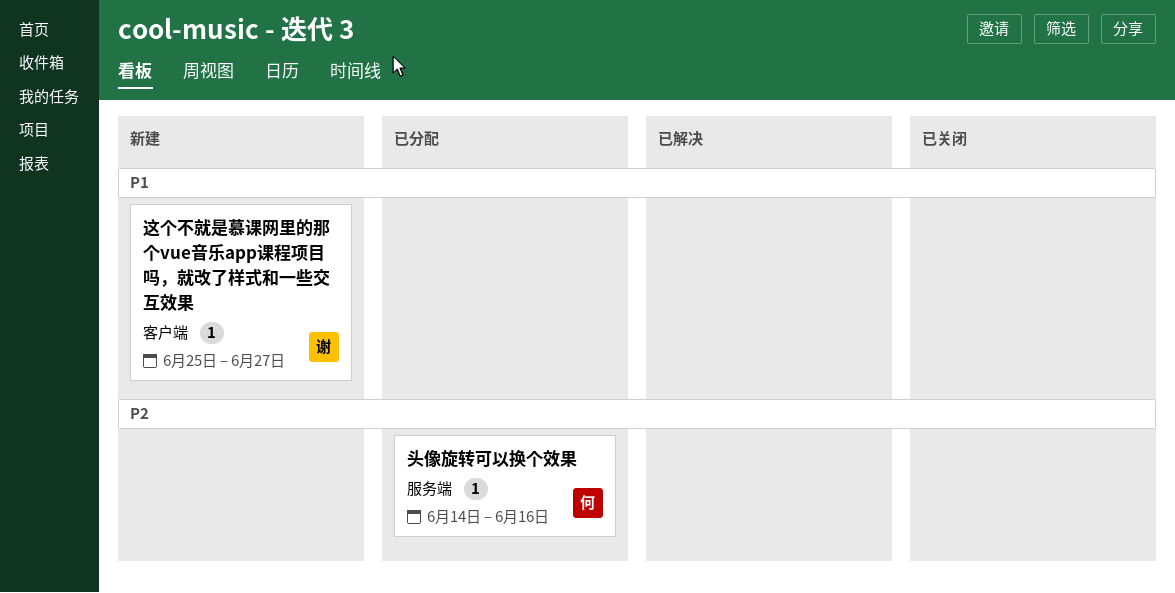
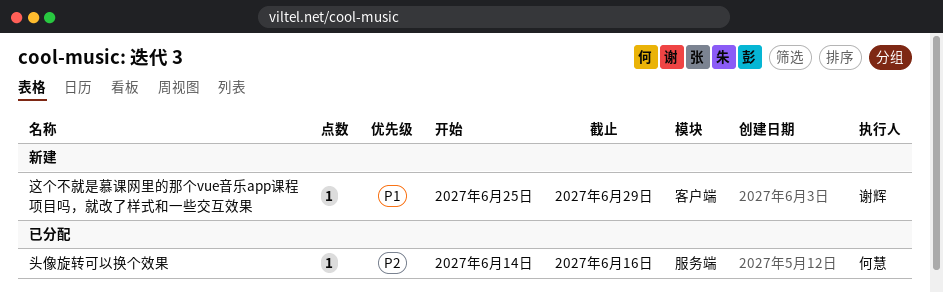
这个不就是慕课网里的那个vue音乐app课程项目吗，就改了样式和一些交互效果, due: Jun 27 -> Jun 29

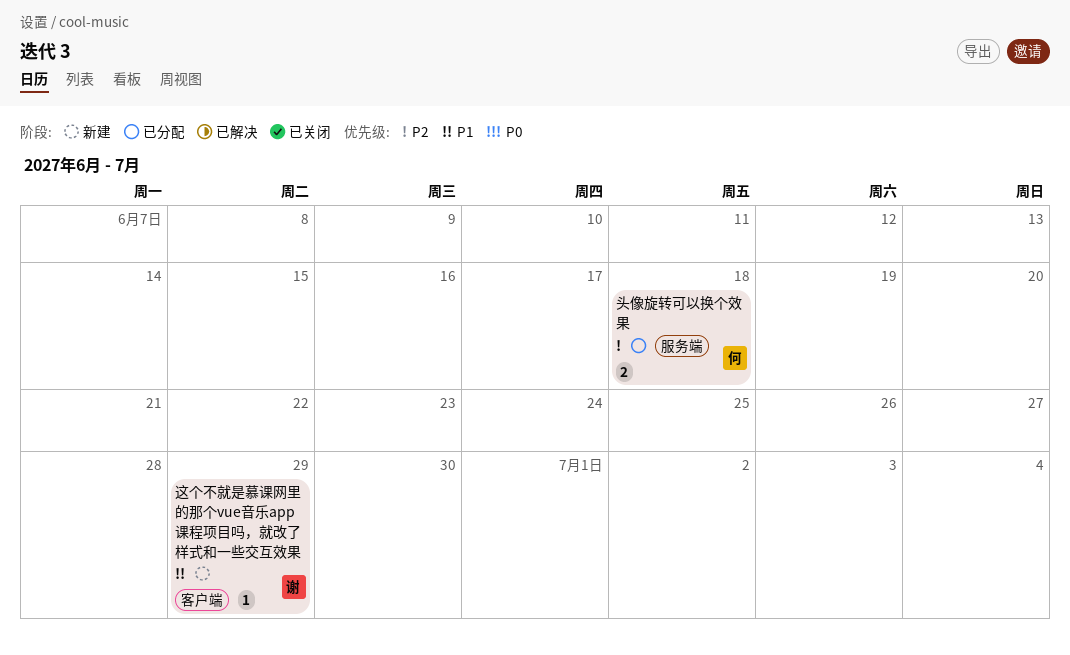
头像旋转可以换个效果, estimate: 1 -> 2
头像旋转可以换个效果, due: Jun 16 -> Jun 18

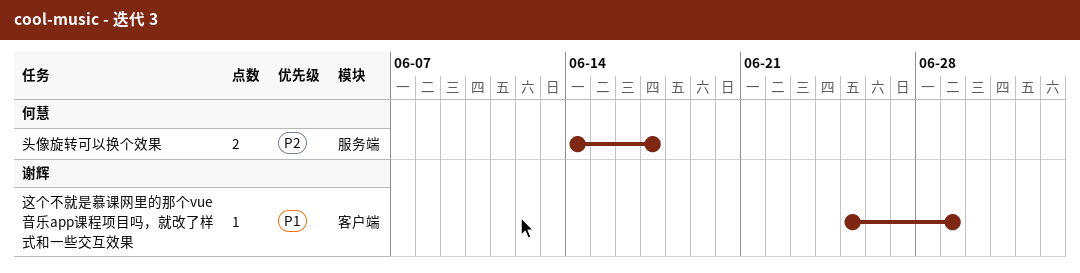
头像旋转可以换个效果, due: Jun 18 -> Jun 17

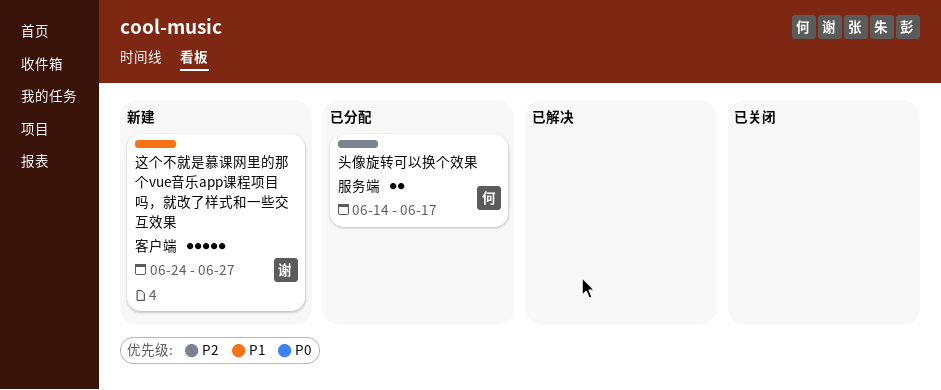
这个不就是慕课网里的那个vue音乐app课程项目吗，就改了样式和一些交互效果, estimate: 1 -> 5
这个不就是慕课网里的那个vue音乐app课程项目吗，就改了样式和一些交互效果, start: Jun 25 -> Jun 24
这个不就是慕课网里的那个vue音乐app课程项目吗，就改了样式和一些交互效果, due: Jun 29 -> Jun 27

